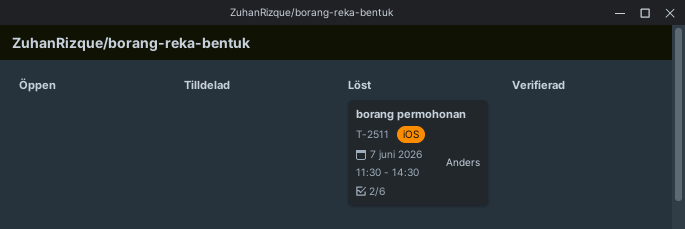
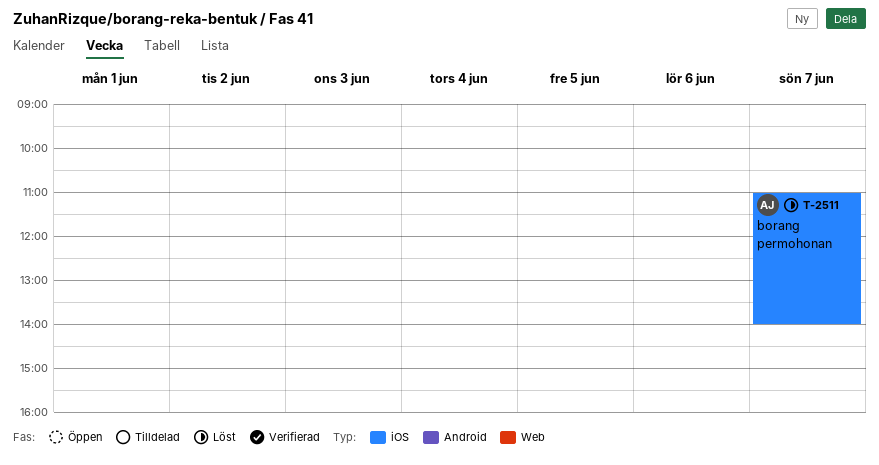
T-2511, begins: 11:30 -> 11:00
T-2511, ends: 14:30 -> 14:00

